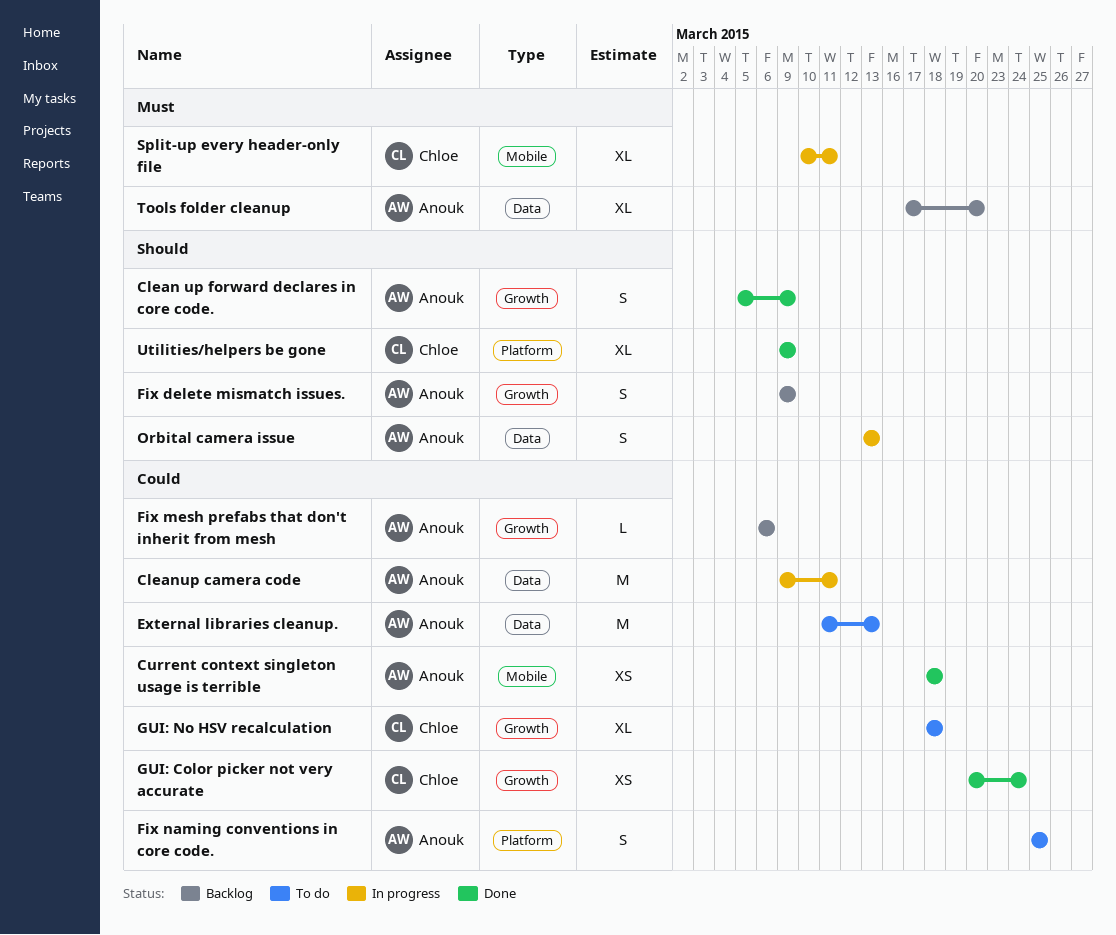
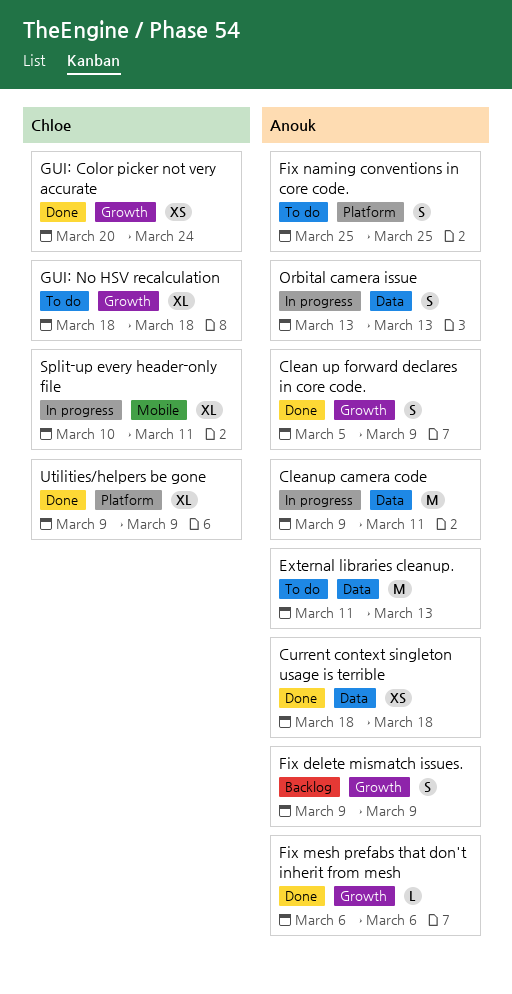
Current context singleton usage is terrible, label: Mobile -> Data
Fix mesh prefabs that don't inherit from mesh, status: Backlog -> Done
Tools folder cleanup: present -> none

